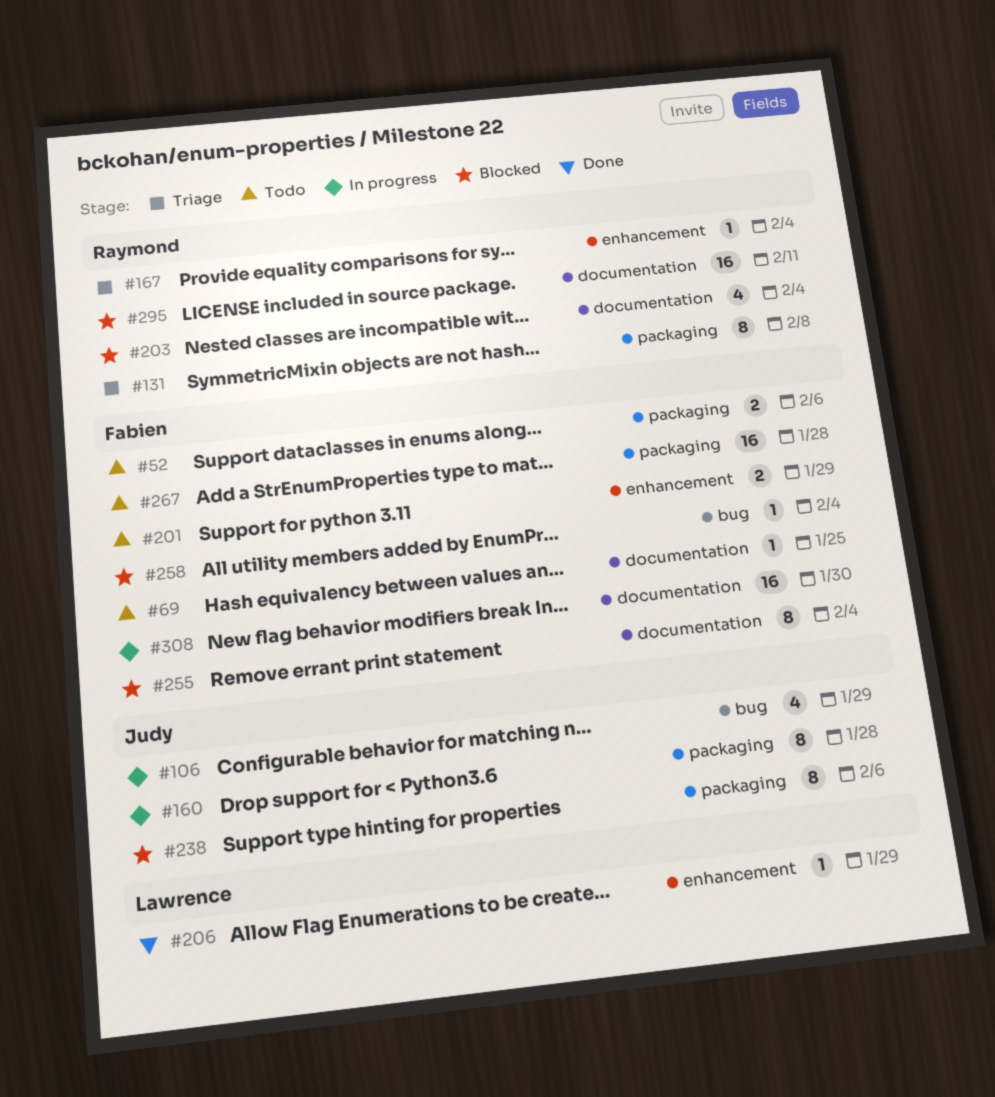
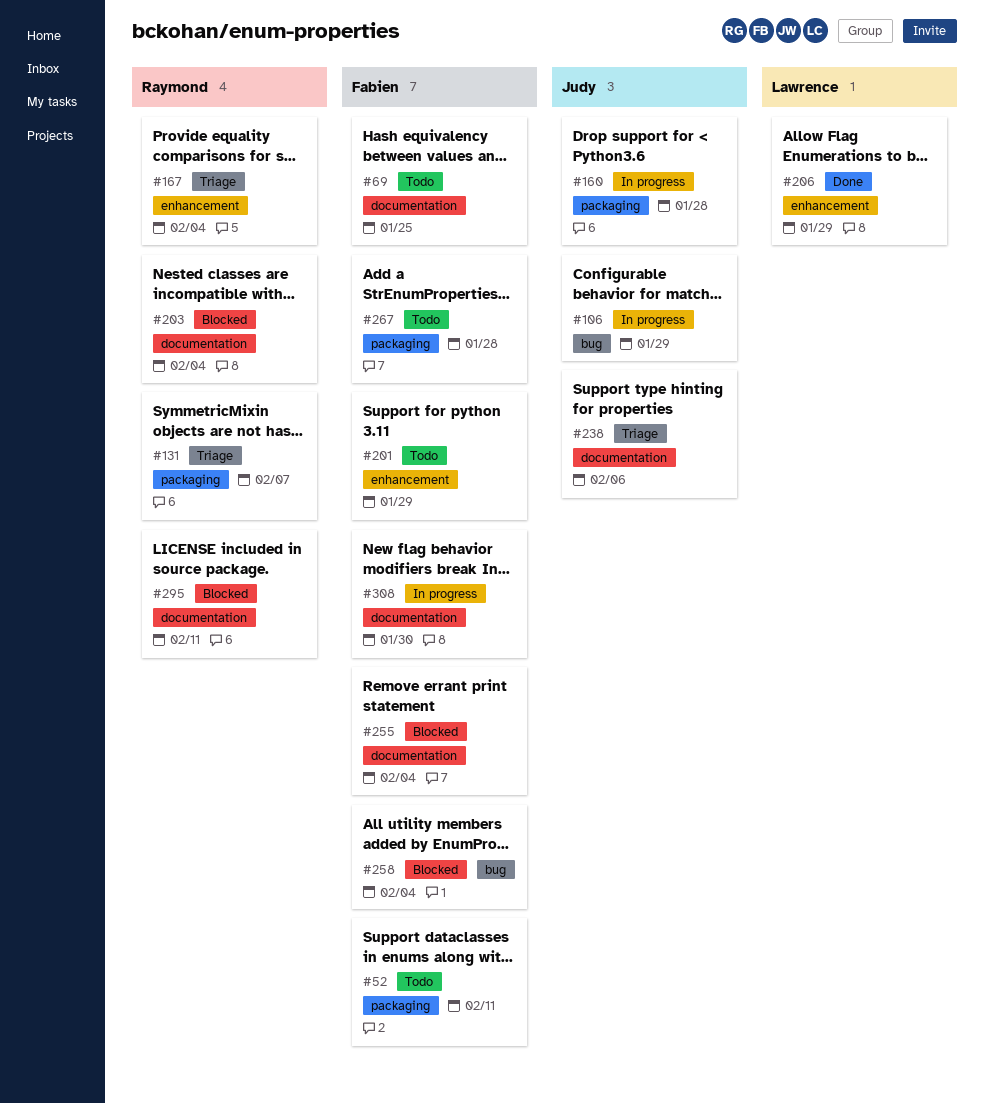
#52, due: Feb 6 -> Feb 11
#131, due: Feb 8 -> Feb 7
#238, status: Blocked -> Triage
#238, label: packaging -> documentation

